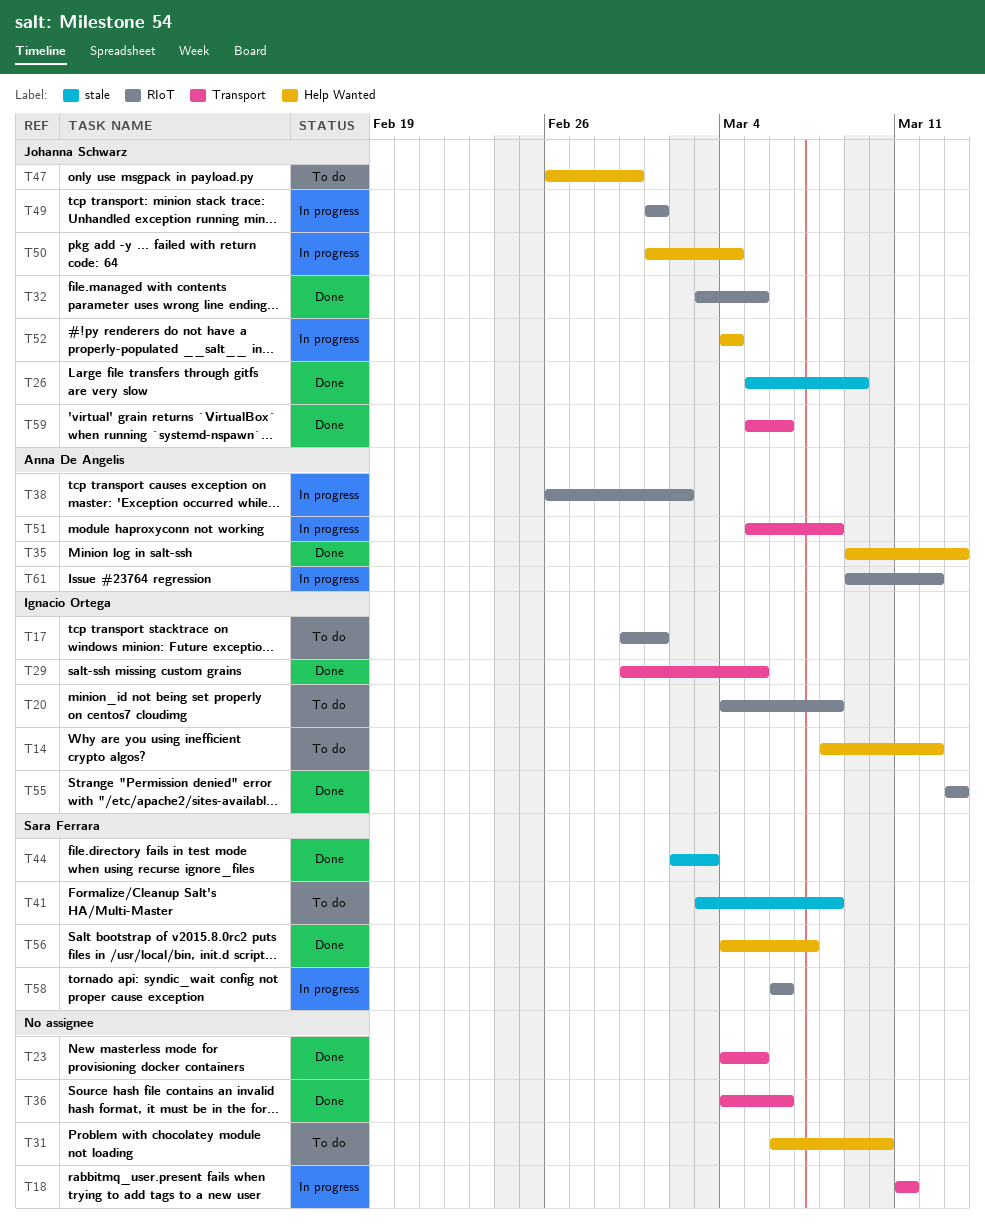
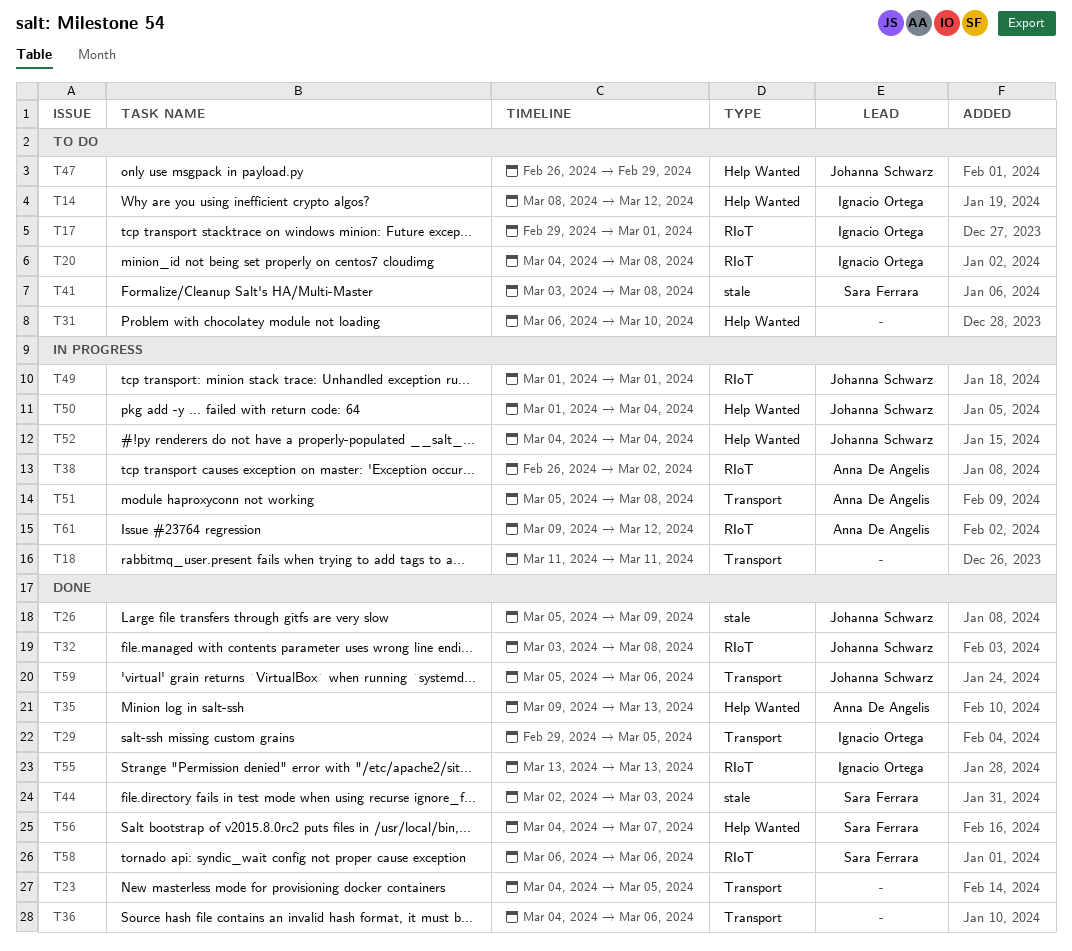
T32, due: Mar 5 -> Mar 8
T58, status: In progress -> Done

